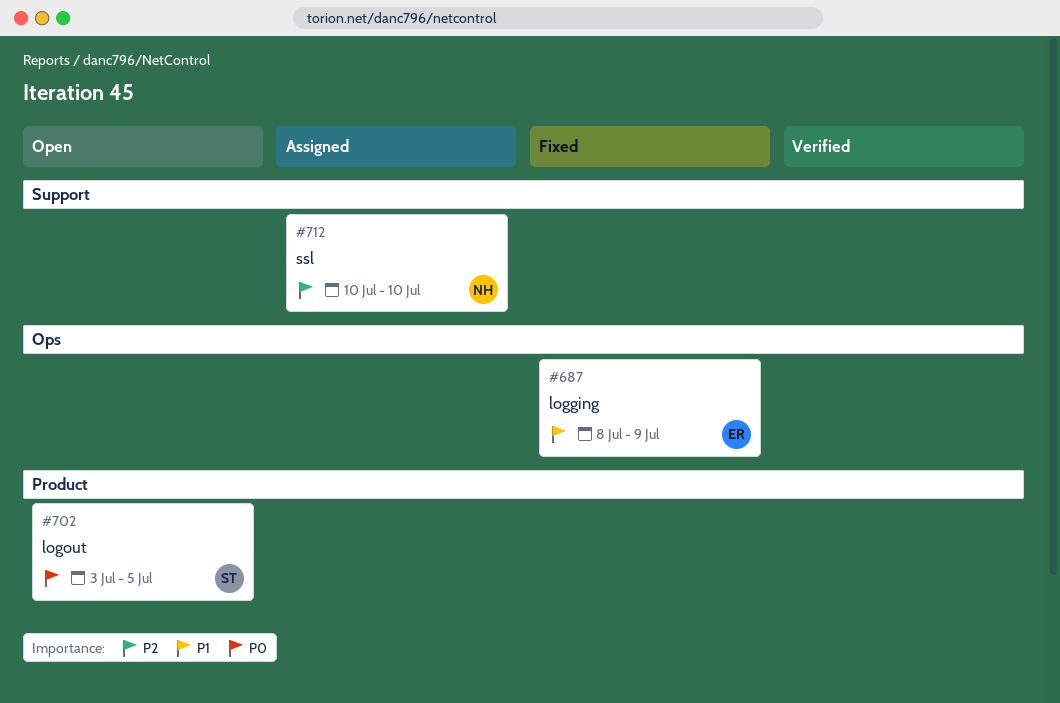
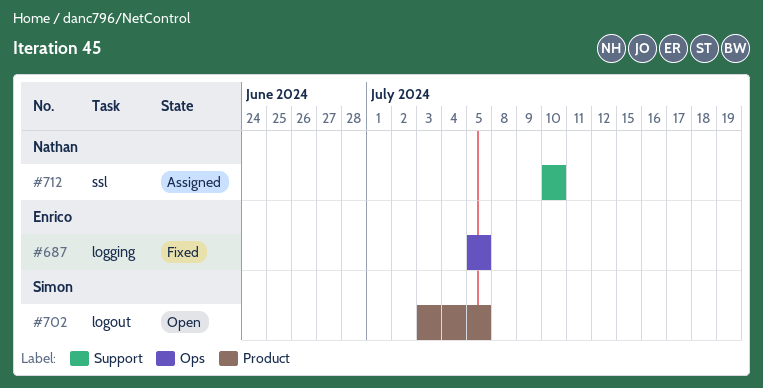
#687, start: Jul 8 -> Jul 5
#687, due: Jul 9 -> Jul 5

